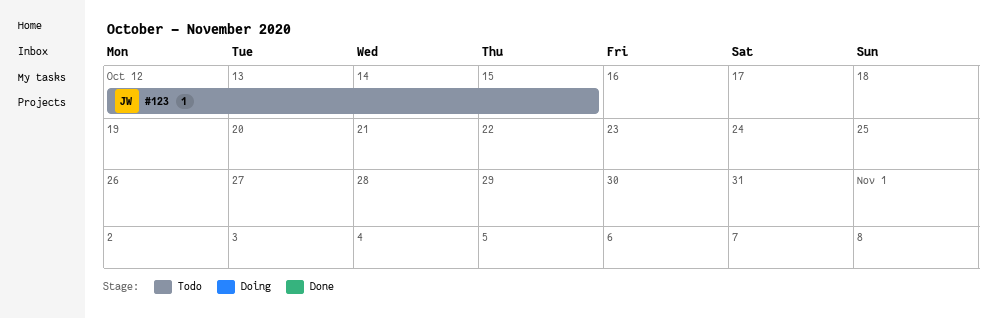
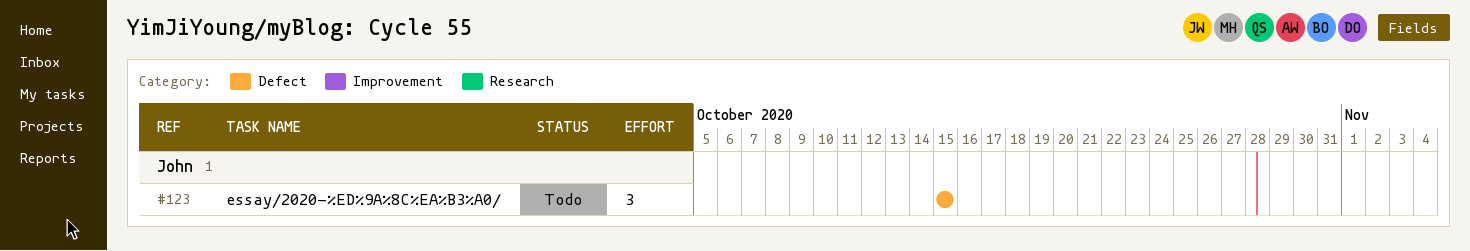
#123, estimate: 1 -> 3
#123, start: Oct 12 -> Oct 15

